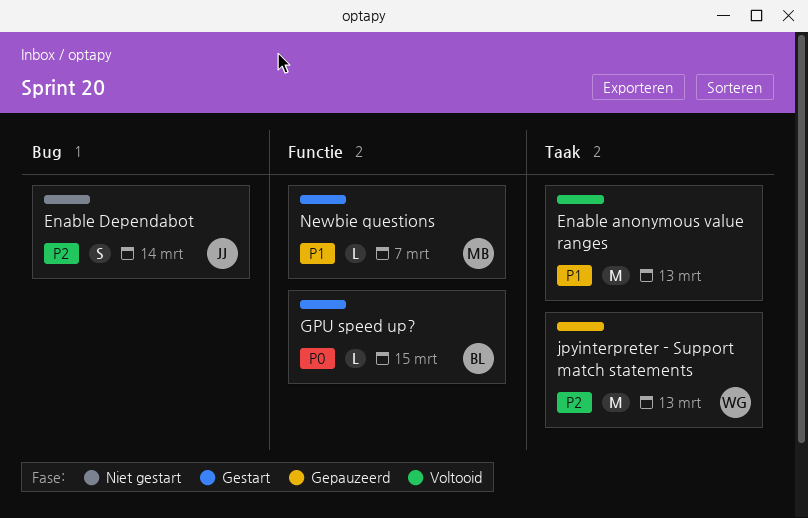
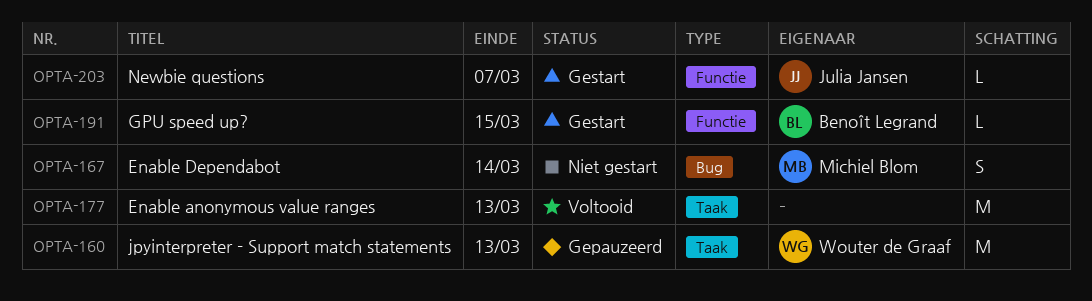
Enable Dependabot, owner: Julia Jansen -> Michiel Blom
Newbie questions, owner: Michiel Blom -> Julia Jansen

